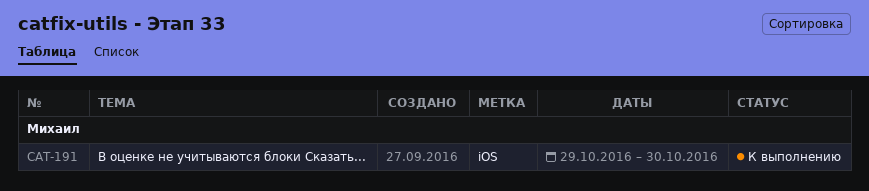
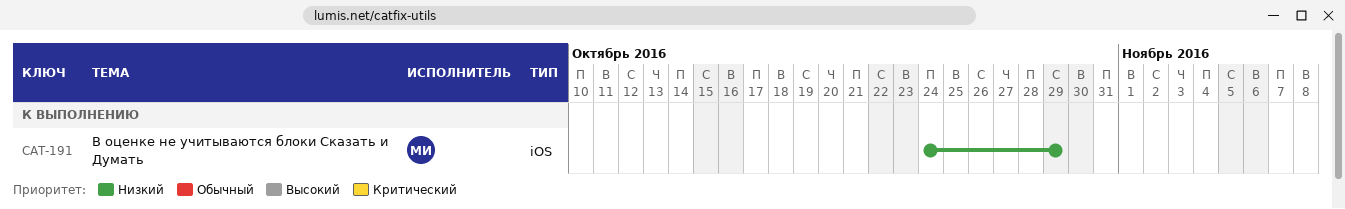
CAT-191, start: Oct 29 -> Oct 24
CAT-191, due: Oct 30 -> Oct 29

